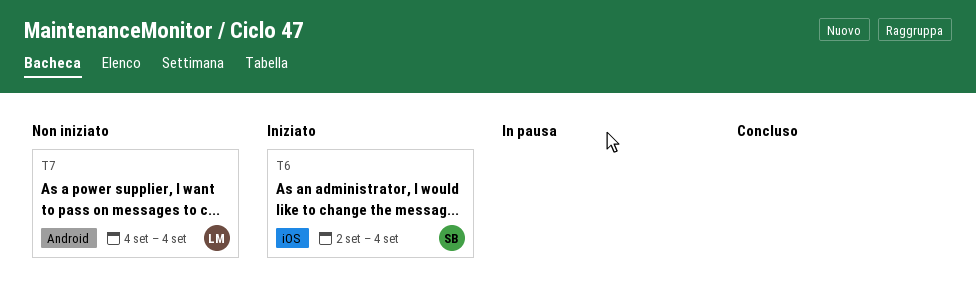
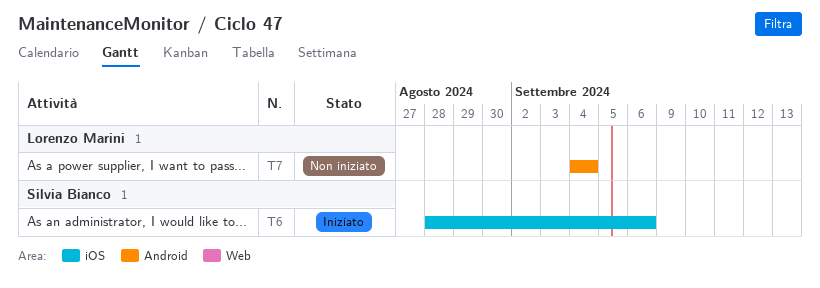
T6, start: Sep 2 -> Aug 28
T6, due: Sep 4 -> Sep 6

